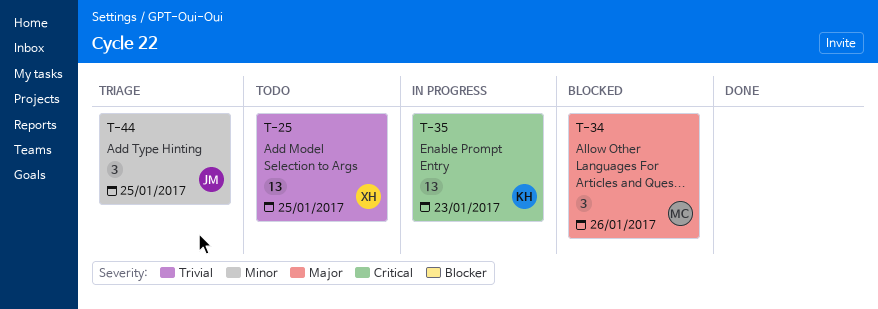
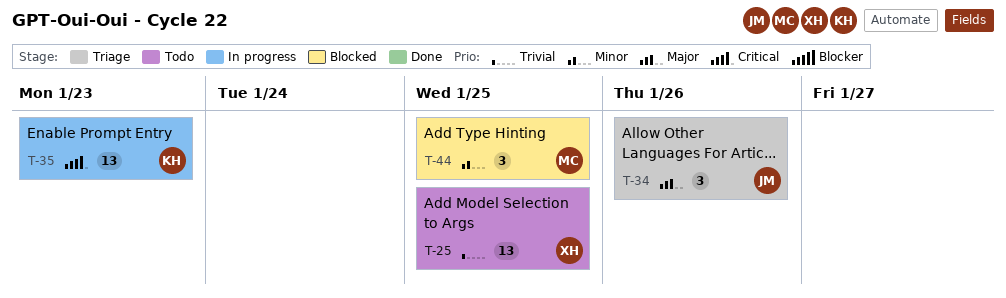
T-34, status: Blocked -> Triage
T-34, owner: MC -> JM
T-44, status: Triage -> Blocked
T-44, owner: JM -> MC

